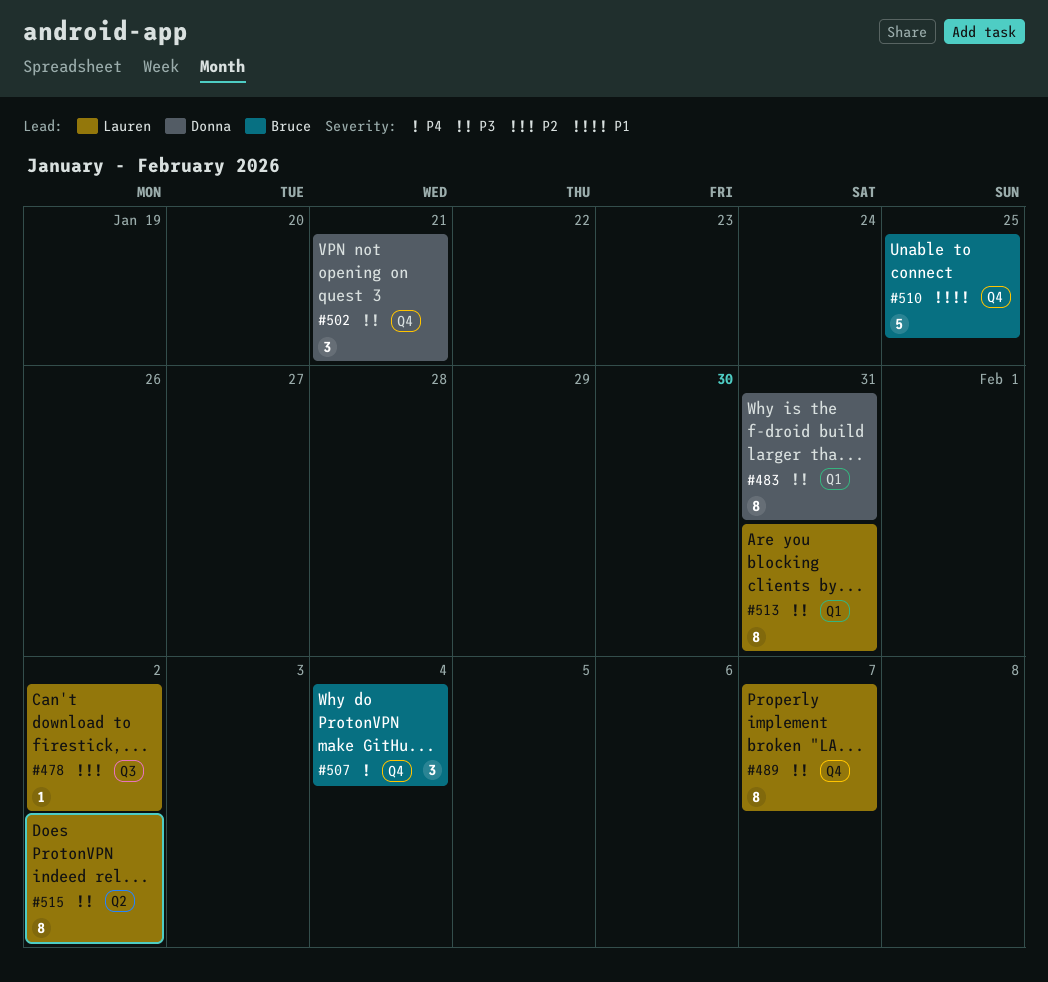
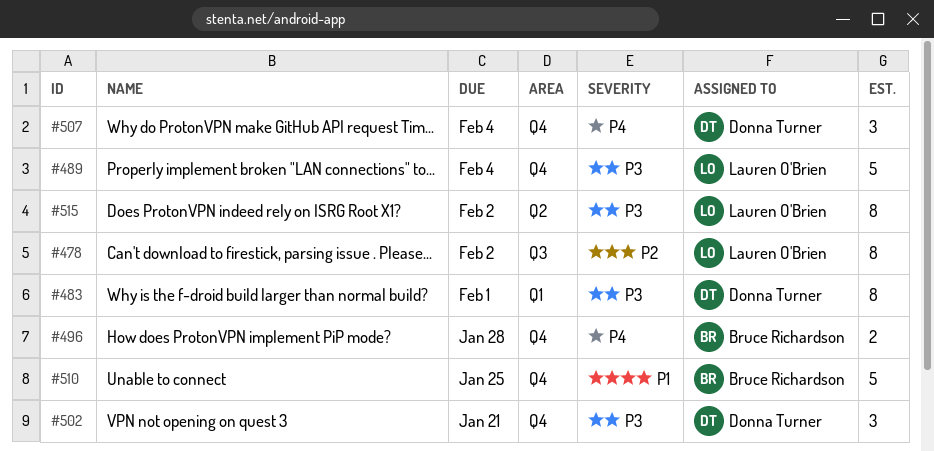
#478, estimate: 1 -> 8
#483, due: Jan 31 -> Feb 1
#489, estimate: 8 -> 5
#489, due: Feb 7 -> Feb 4
#496: none -> present
#507, owner: Bruce Richardson -> Donna Turner
#513: present -> none

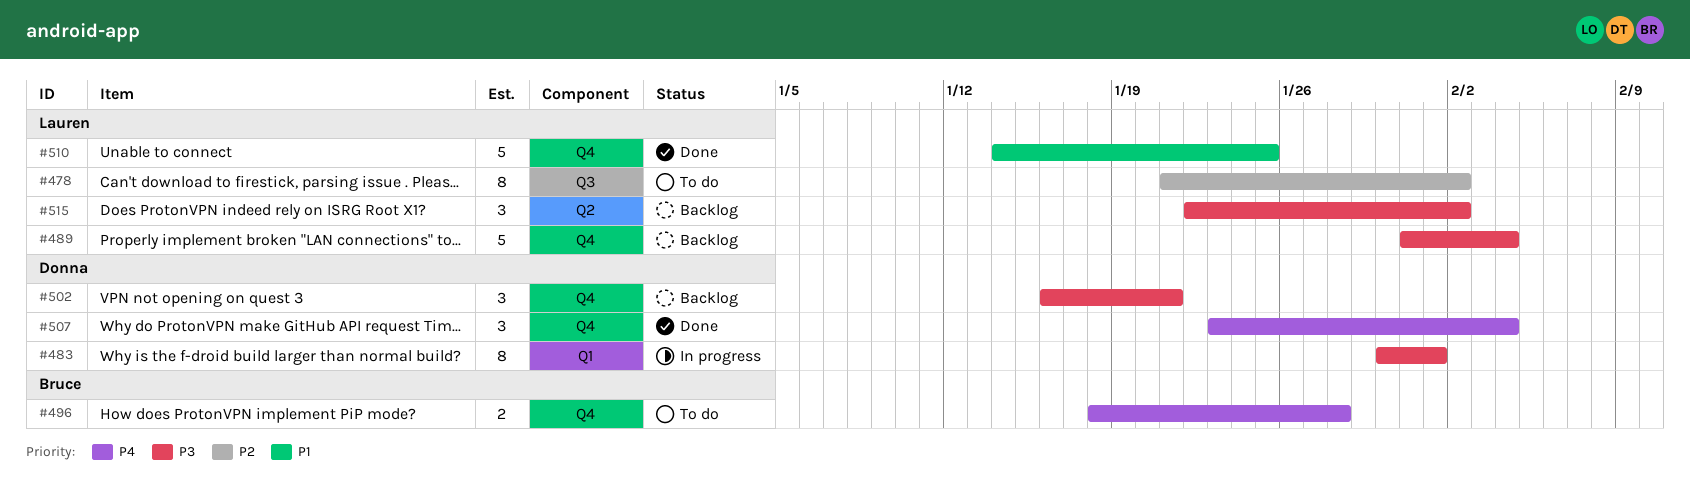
#510, owner: Bruce Richardson -> Lauren O'Brien
#515, estimate: 8 -> 3

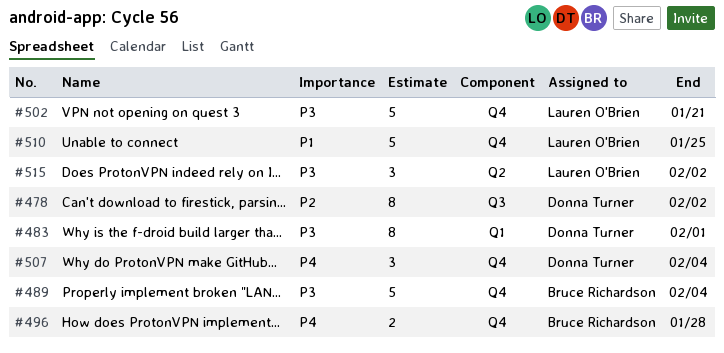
#478, owner: Lauren O'Brien -> Donna Turner
#489, owner: Lauren O'Brien -> Bruce Richardson
#502, owner: Donna Turner -> Lauren O'Brien
#502, estimate: 3 -> 5

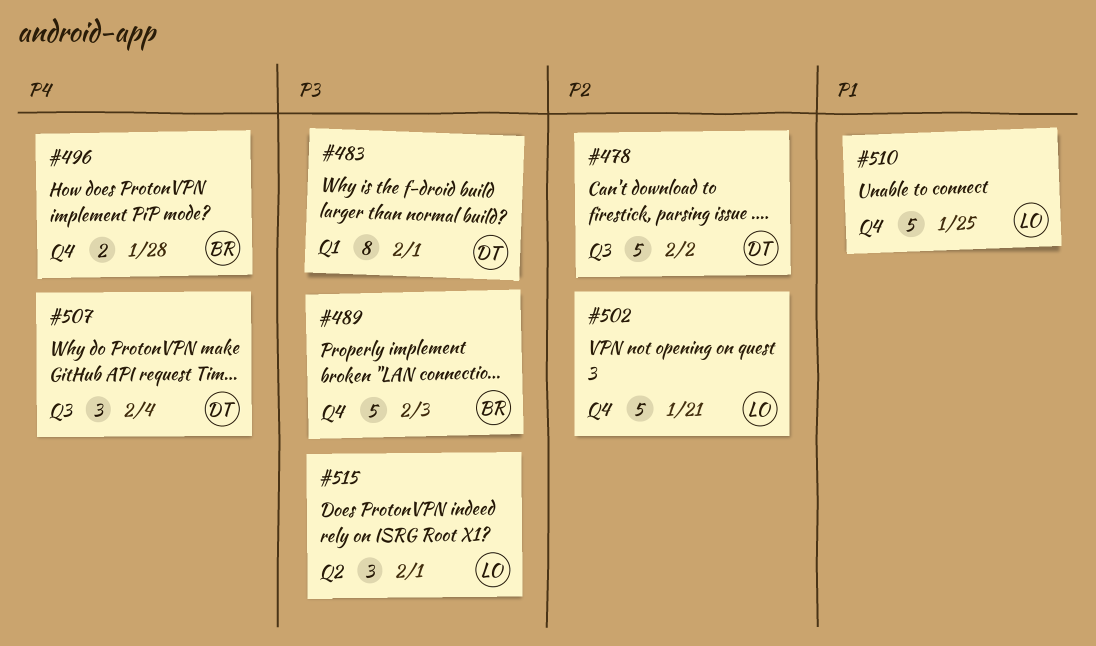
#478, estimate: 8 -> 5
#489, due: Feb 4 -> Feb 3
#502, priority: P3 -> P2
#507, label: Q4 -> Q3
#515, due: Feb 2 -> Feb 1

